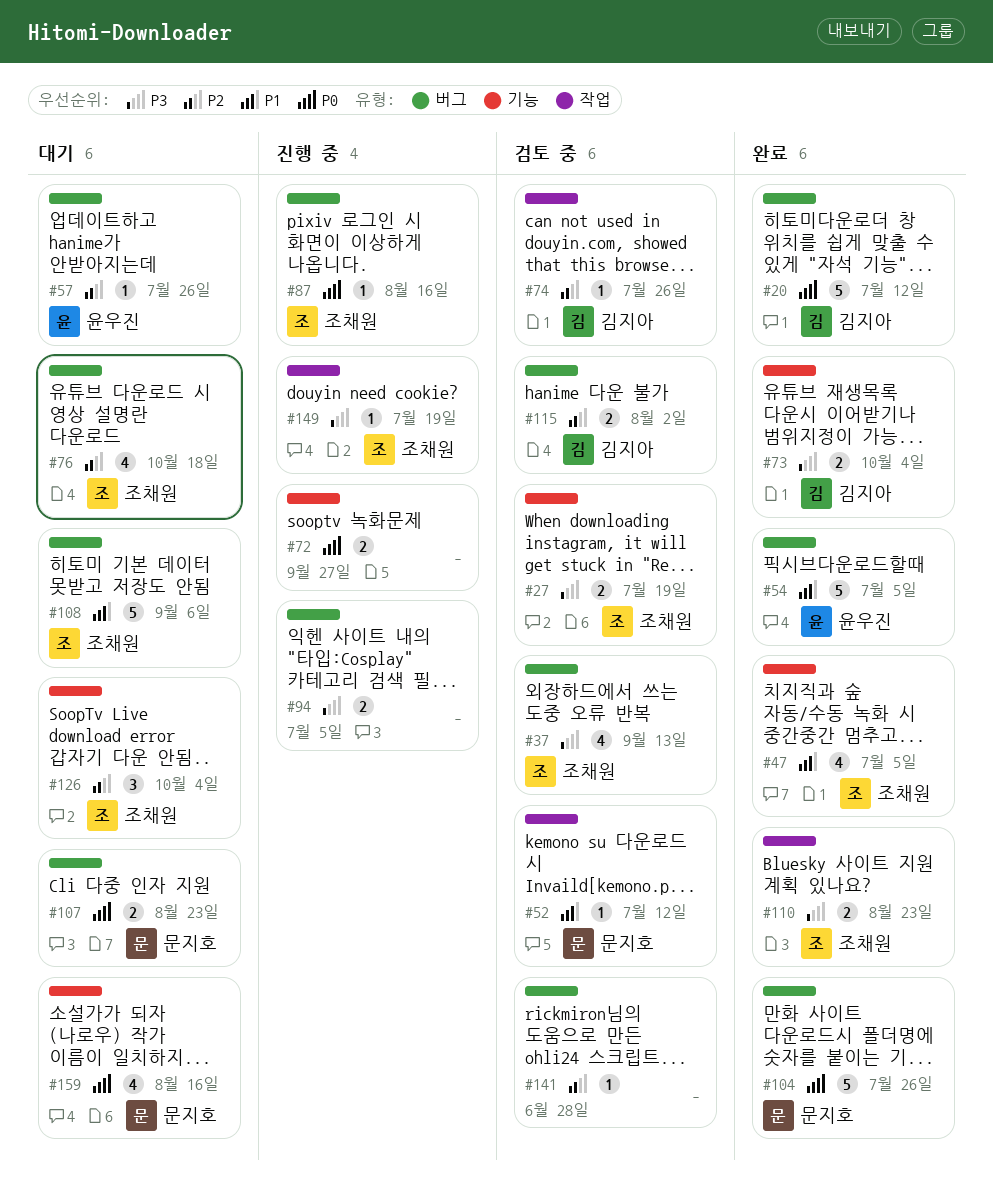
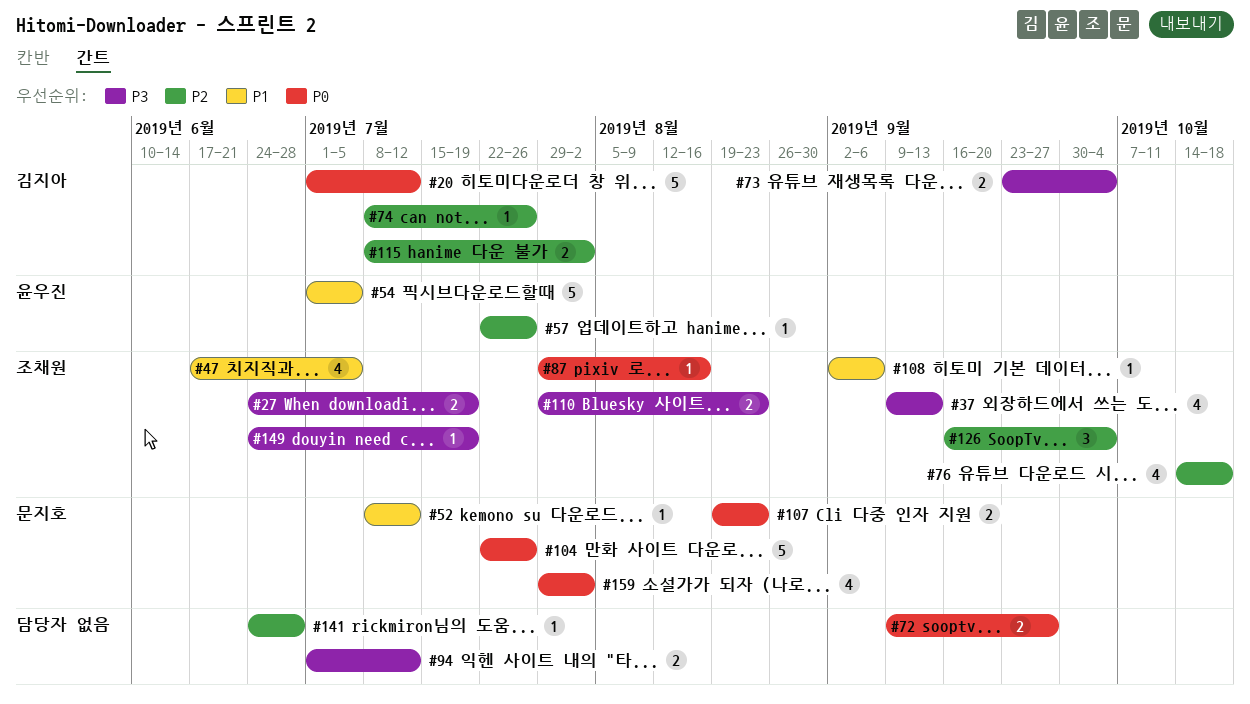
#94, due: Jul 5 -> Jul 12
#108, estimate: 5 -> 1
#159, due: Aug 16 -> Aug 2

